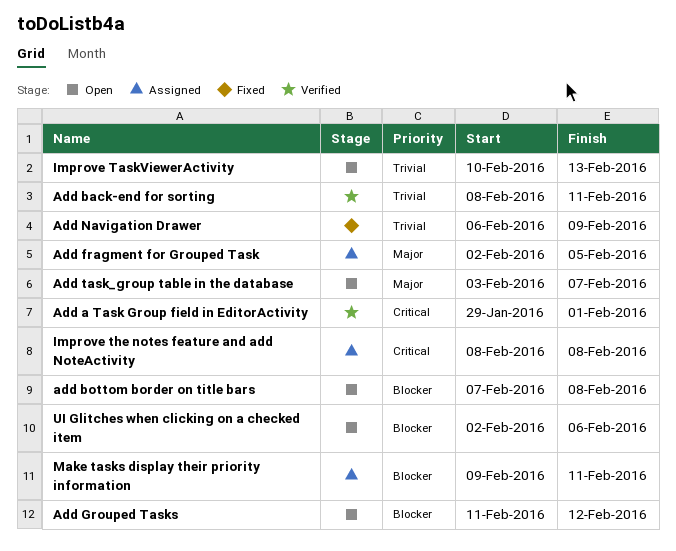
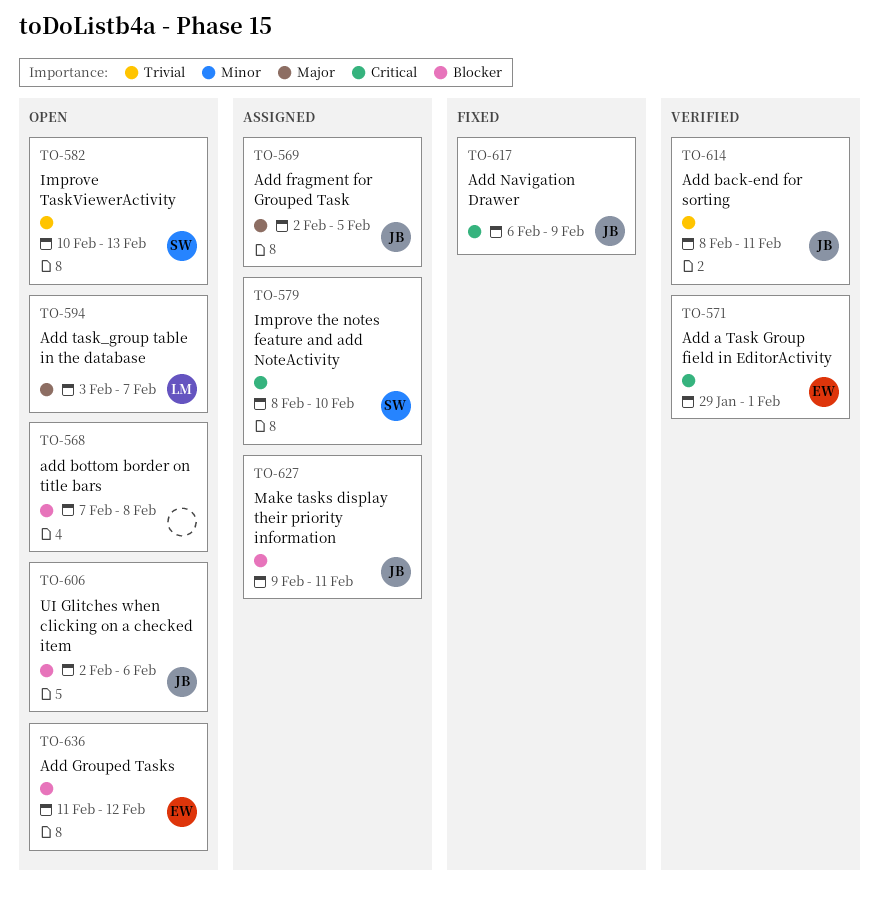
Add Navigation Drawer, priority: Trivial -> Critical
Improve the notes feature and add NoteActivity, due: Feb 8 -> Feb 10

